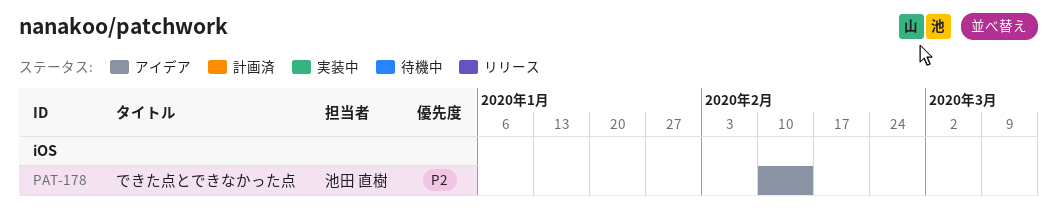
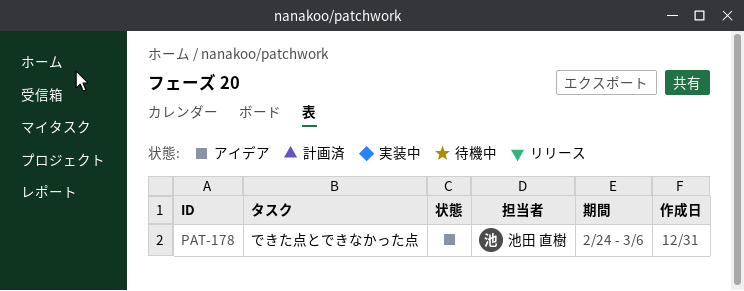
PAT-178, start: Feb 10 -> Feb 24
PAT-178, due: Feb 14 -> Mar 6

